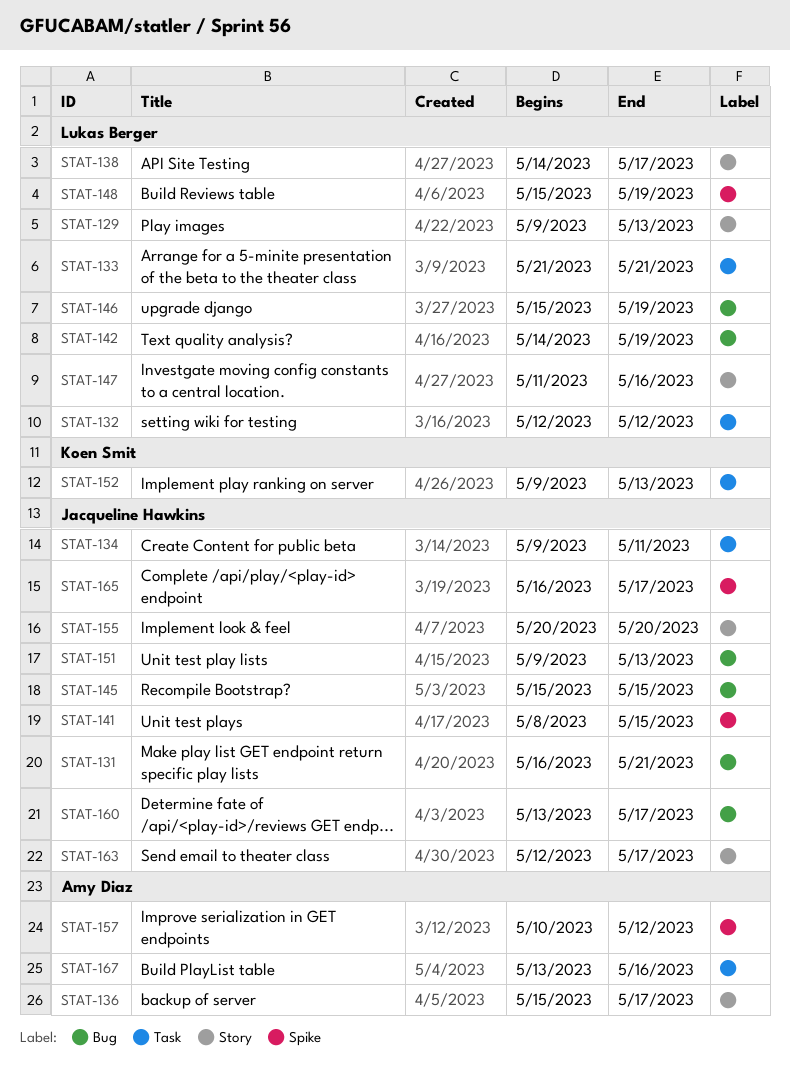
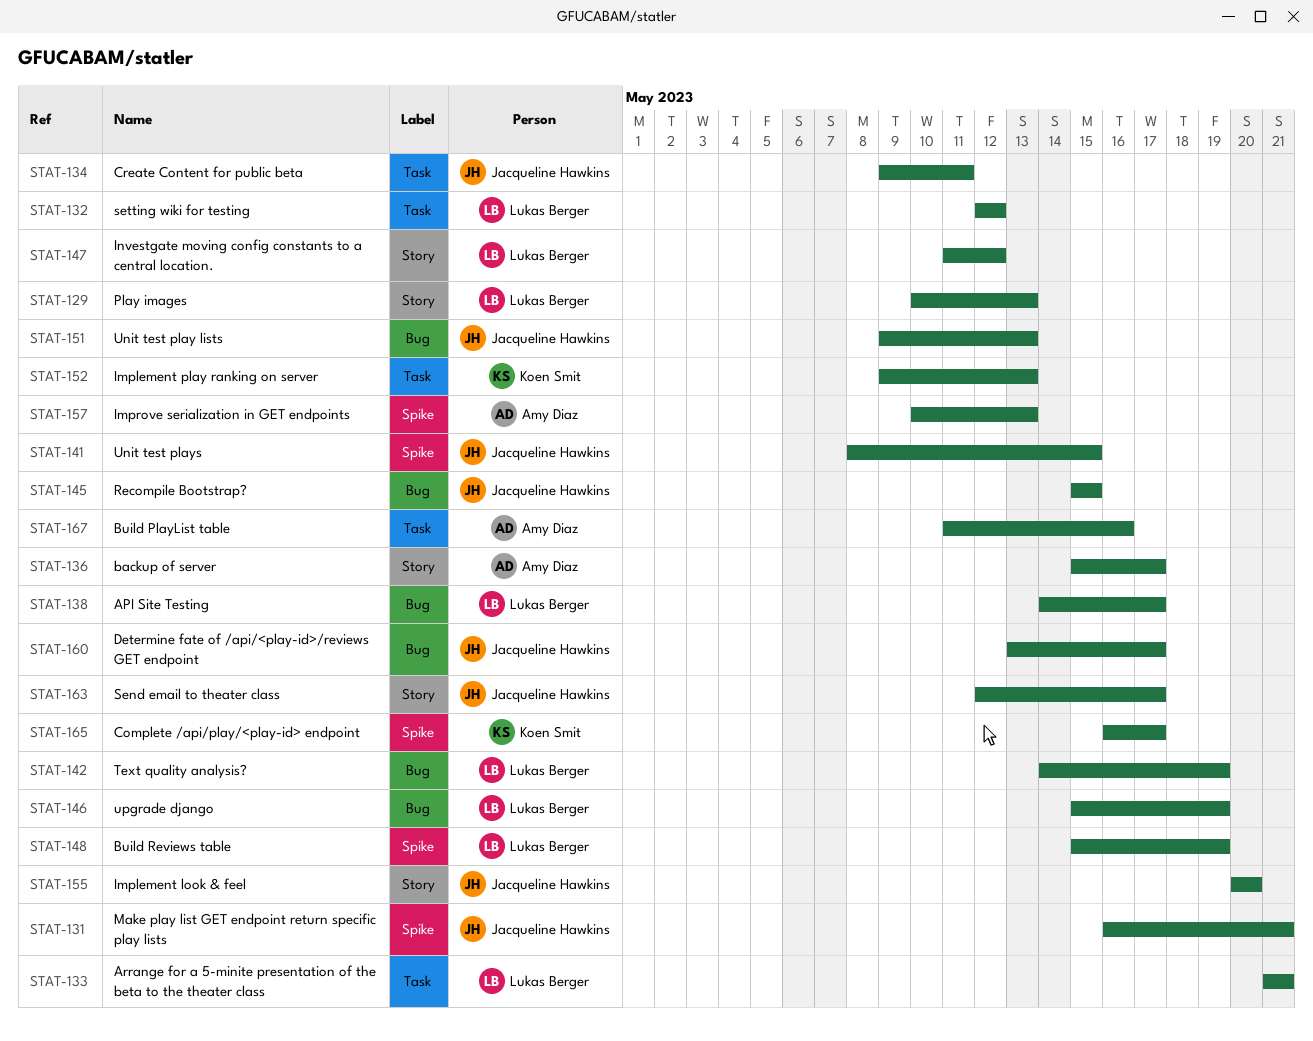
STAT-129, start: May 9 -> May 10
STAT-131, label: Bug -> Spike
STAT-138, label: Story -> Bug
STAT-147, due: May 16 -> May 12
STAT-157, due: May 12 -> May 13
STAT-165, owner: Jacqueline Hawkins -> Koen Smit
STAT-167, start: May 13 -> May 11

